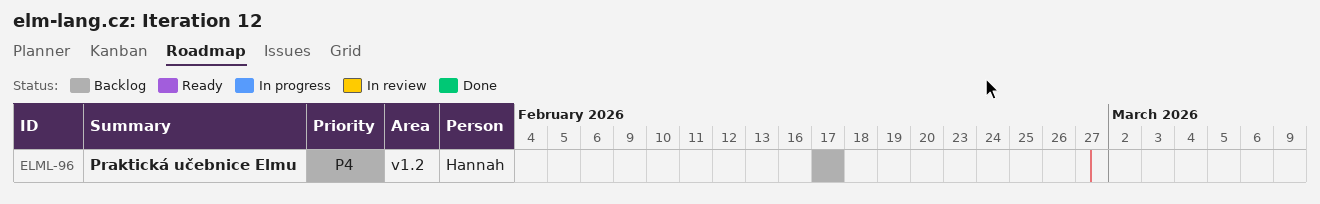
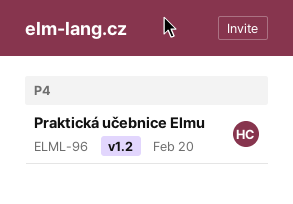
ELML-96, due: Feb 17 -> Feb 20

